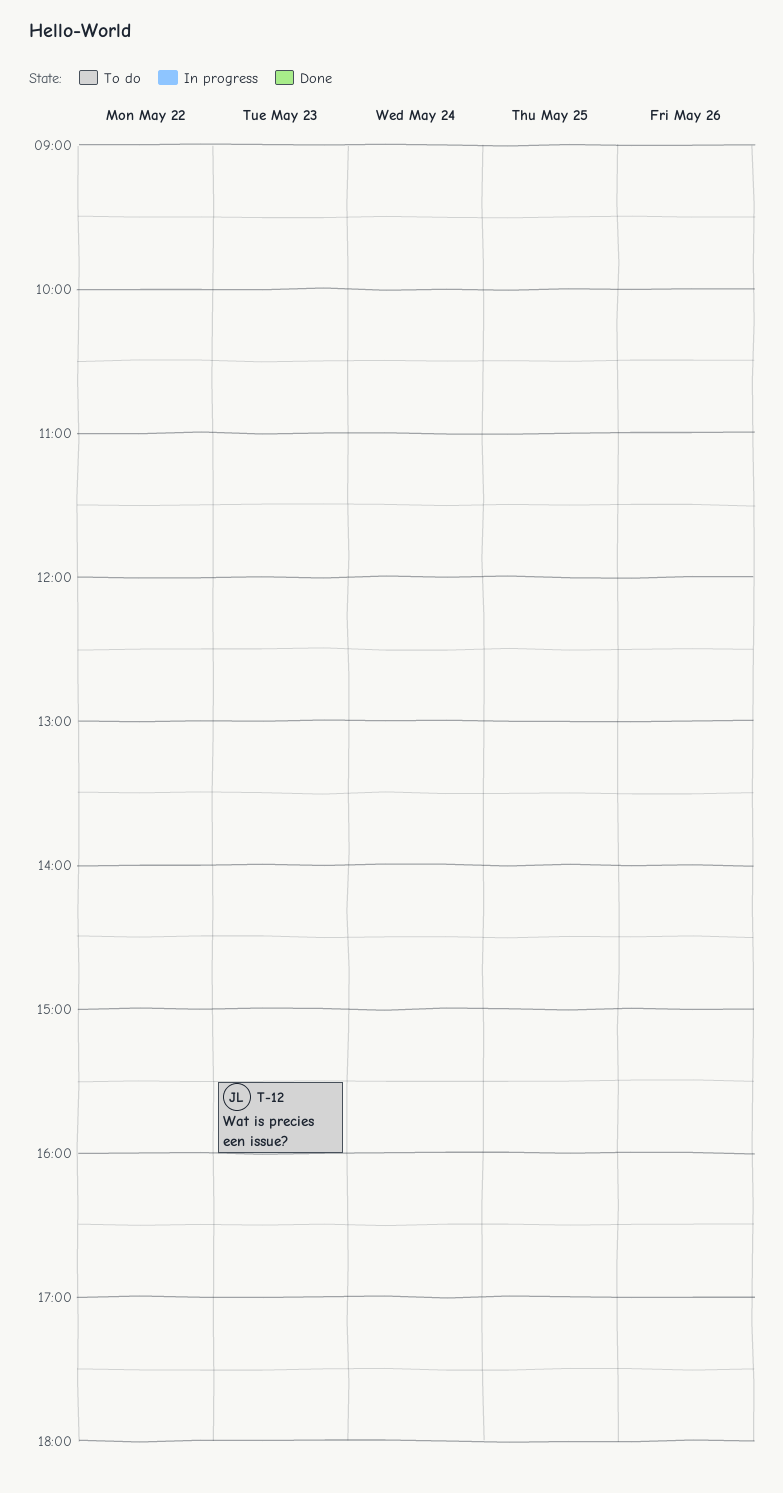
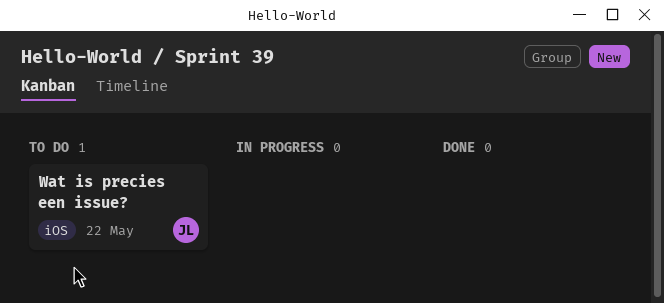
Wat is precies een issue?, day: May 23 -> May 22

